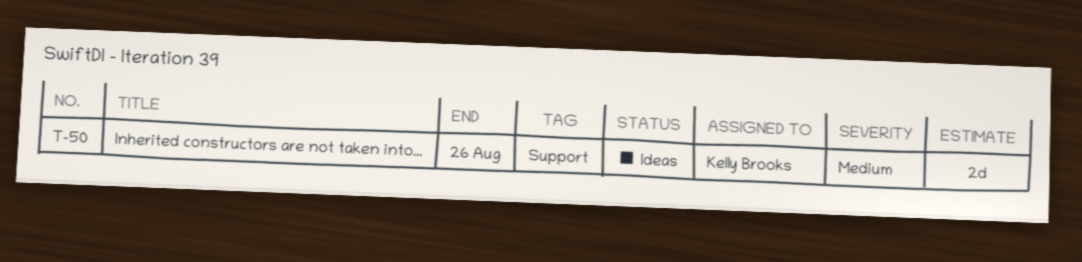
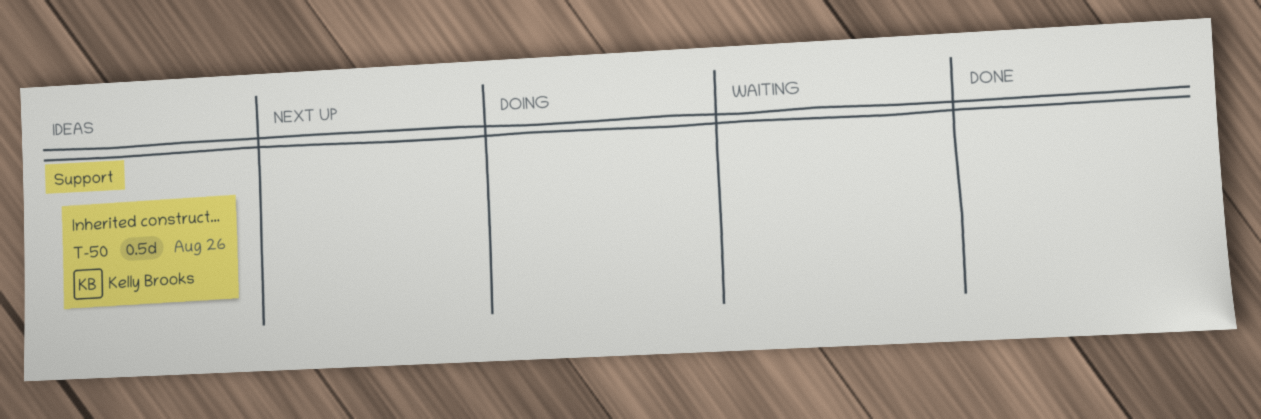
T-50, estimate: 2d -> 0.5d

